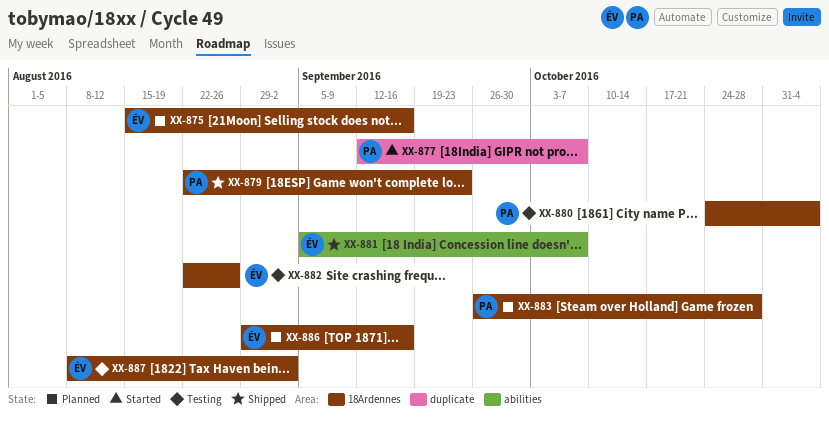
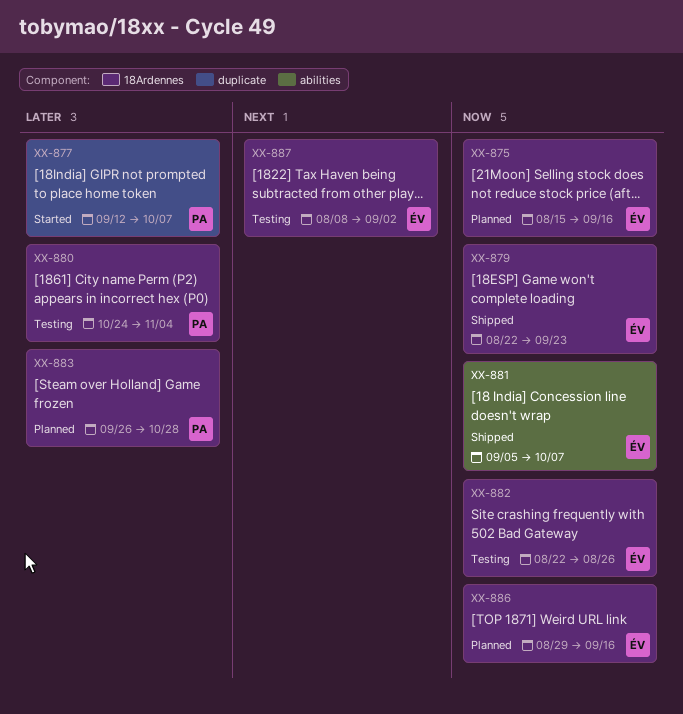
XX-879, owner: PA -> ÉV

